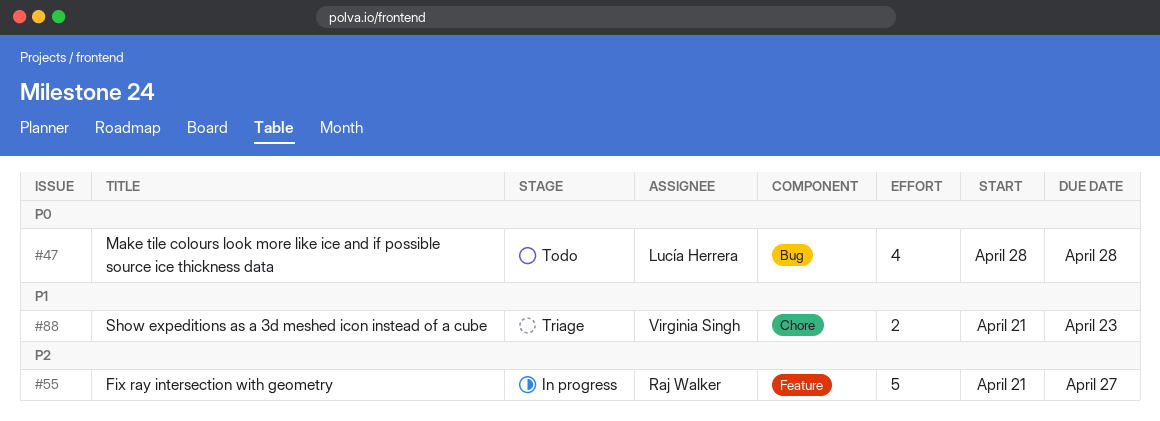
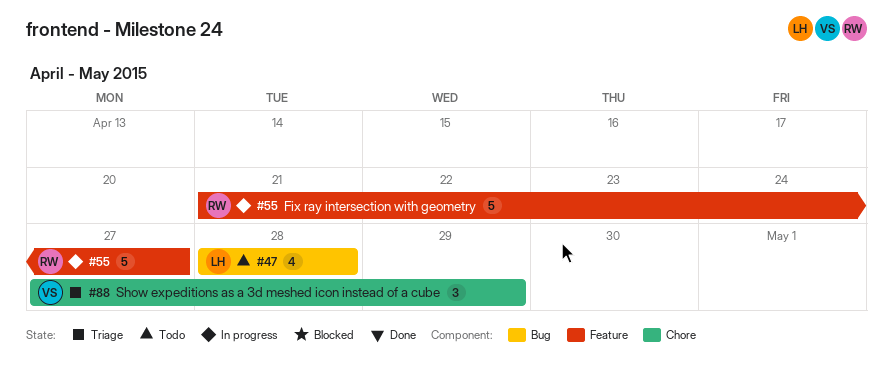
#88, estimate: 2 -> 3
#88, start: Apr 21 -> Apr 27
#88, due: Apr 23 -> Apr 29

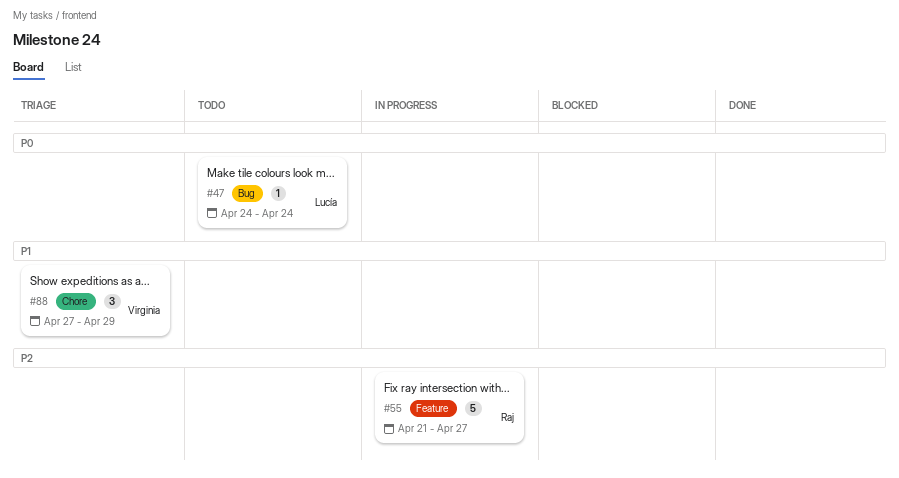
#47, estimate: 4 -> 1
#47, start: Apr 28 -> Apr 24
#47, due: Apr 28 -> Apr 24

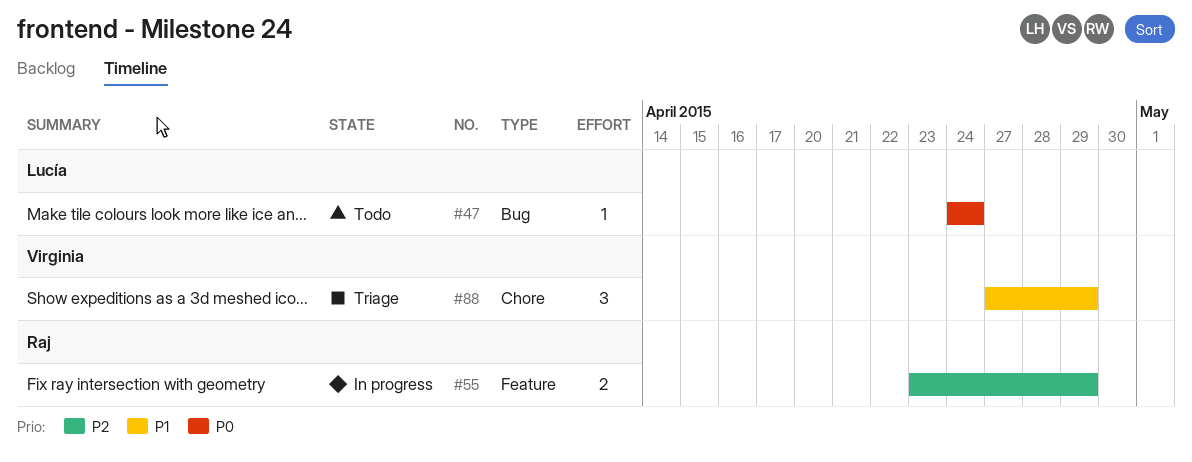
#55, estimate: 5 -> 2
#55, start: Apr 21 -> Apr 23
#55, due: Apr 27 -> Apr 29

